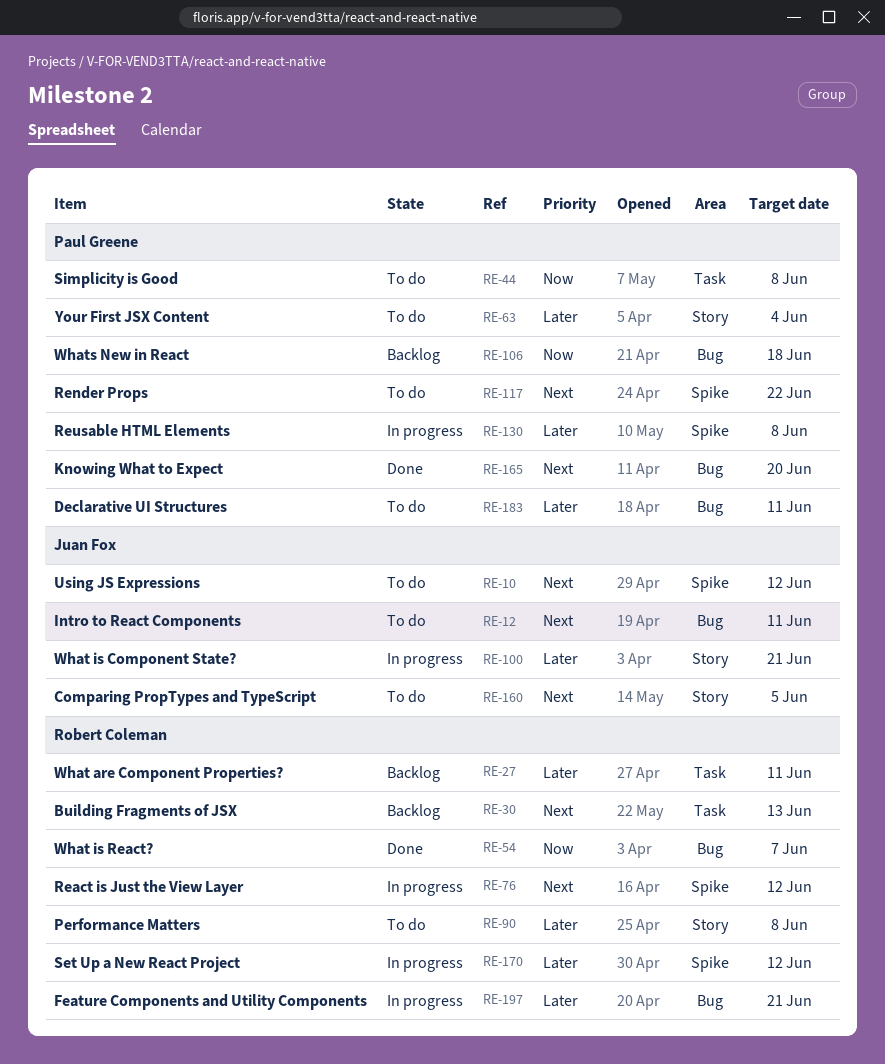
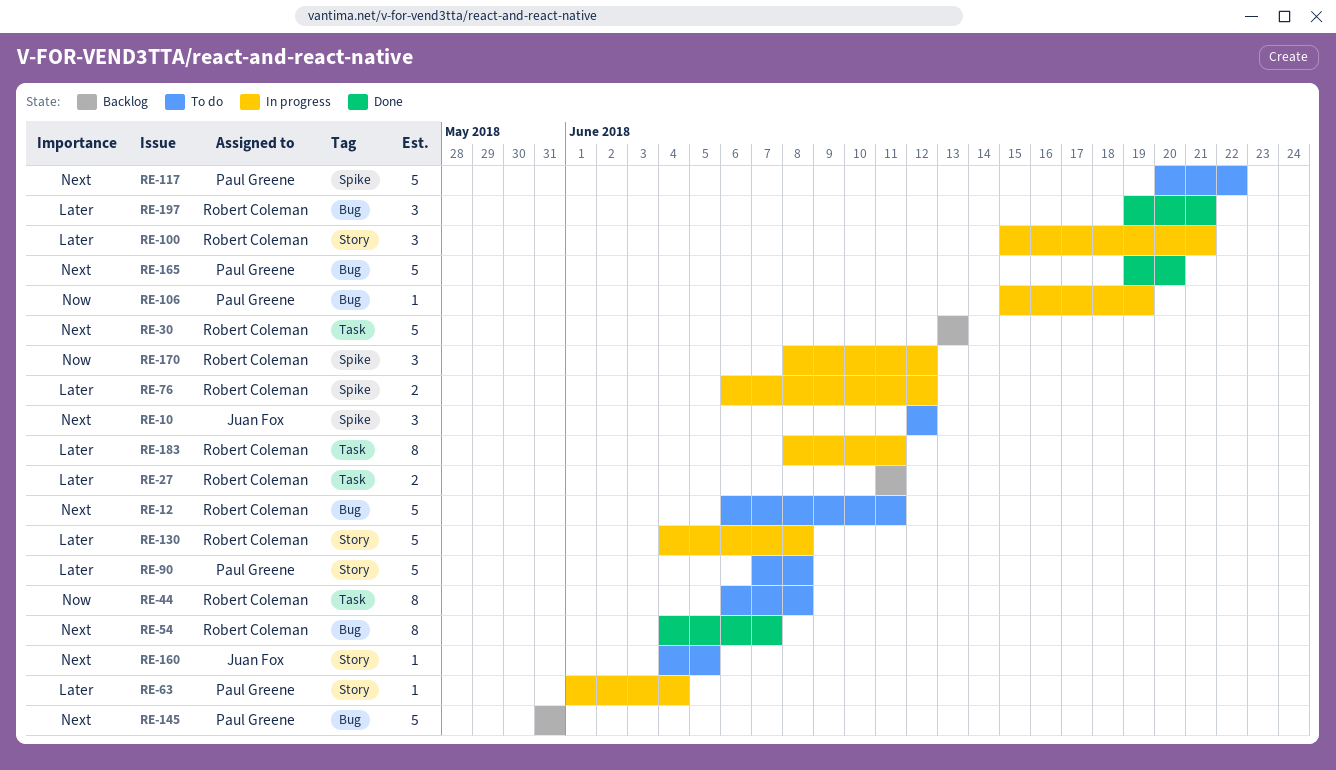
RE-12, owner: Juan Fox -> Robert Coleman
RE-44, owner: Paul Greene -> Robert Coleman
RE-54, priority: Now -> Next
RE-63, status: To do -> In progress
RE-76, priority: Next -> Later
RE-90, owner: Robert Coleman -> Paul Greene
RE-100, owner: Juan Fox -> Robert Coleman
RE-106, status: Backlog -> In progress
RE-106, due: Jun 18 -> Jun 19
RE-130, owner: Paul Greene -> Robert Coleman
RE-130, label: Spike -> Story
RE-145: none -> present
RE-170, priority: Later -> Now
RE-183, status: To do -> In progress
RE-183, owner: Paul Greene -> Robert Coleman
RE-183, label: Bug -> Task
RE-197, status: In progress -> Done

